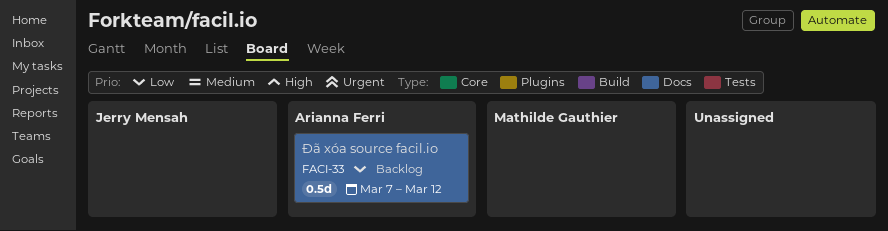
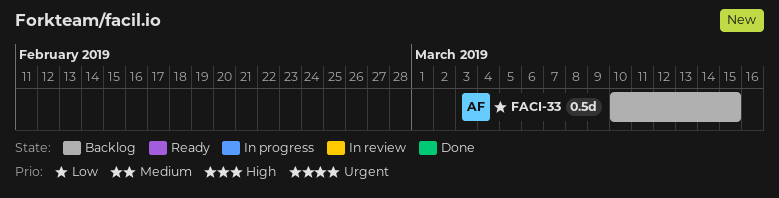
FACI-33, start: Mar 7 -> Mar 10
FACI-33, due: Mar 12 -> Mar 15

